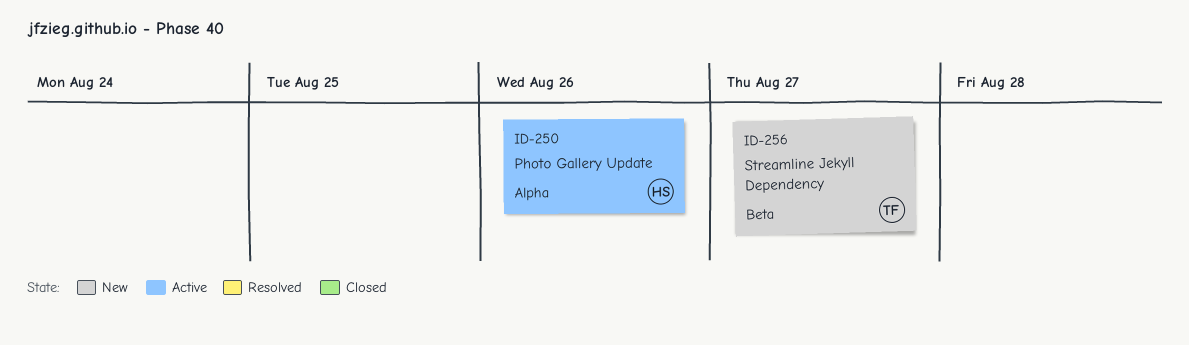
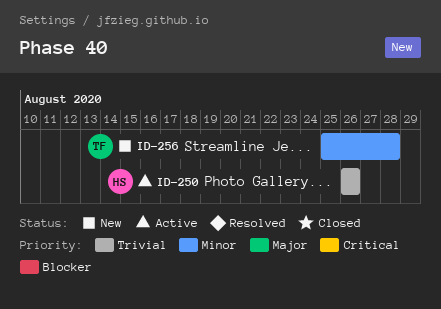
ID-256, due: Aug 27 -> Aug 28

